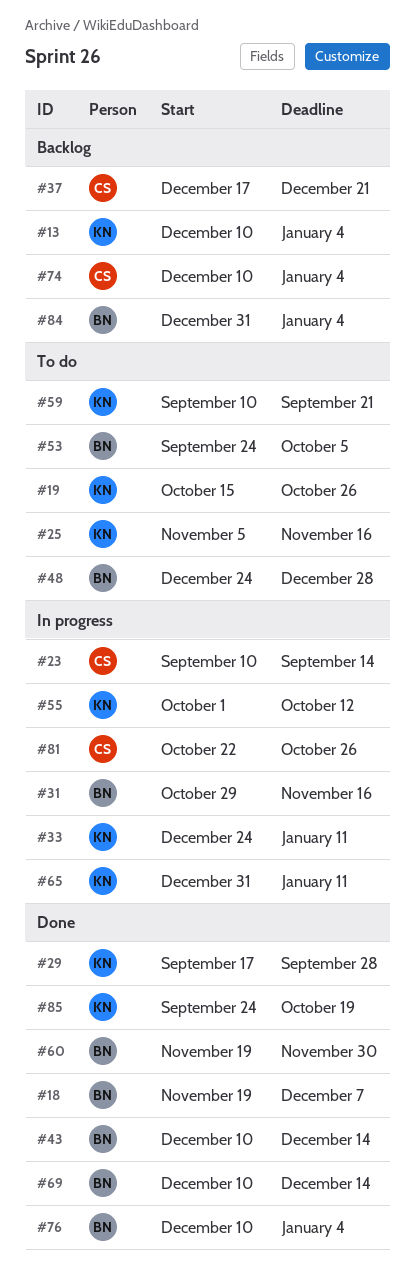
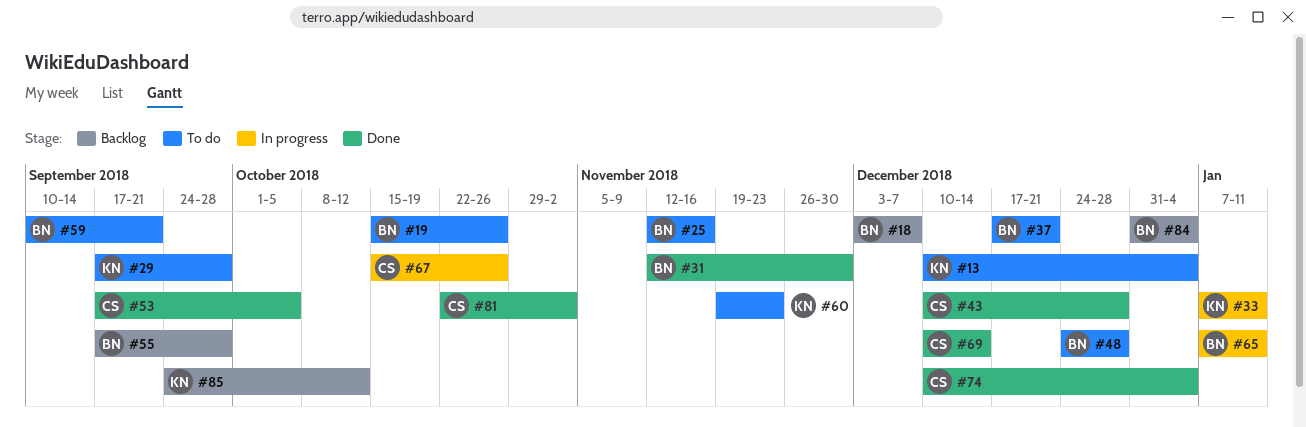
#13, status: Backlog -> To do
#18, status: Done -> Backlog
#18, start: Nov 19 -> Dec 3
#19, owner: KN -> BN
#23: present -> none
#25, owner: KN -> BN
#25, start: Nov 5 -> Nov 12
#29, status: Done -> To do
#31, status: In progress -> Done
#31, start: Oct 29 -> Nov 12
#31, due: Nov 16 -> Nov 30
#33, start: Dec 24 -> Jan 7
#37, status: Backlog -> To do
#37, owner: CS -> BN
#43, owner: BN -> CS
#43, due: Dec 14 -> Dec 28
#53, status: To do -> Done
#53, owner: BN -> CS
#53, start: Sep 24 -> Sep 17
#55, status: In progress -> Backlog
#55, owner: KN -> BN
#55, start: Oct 1 -> Sep 17
#55, due: Oct 12 -> Sep 28
#59, owner: KN -> BN
#60, status: Done -> To do
#60, owner: BN -> KN
#60, due: Nov 30 -> Nov 23
#65, owner: KN -> BN
#65, start: Dec 31 -> Jan 7
#67: none -> present
#69, owner: BN -> CS
#74, status: Backlog -> Done
#76: present -> none
#81, status: In progress -> Done
#81, due: Oct 26 -> Nov 2
#85, status: Done -> Backlog
#85, due: Oct 19 -> Oct 12

